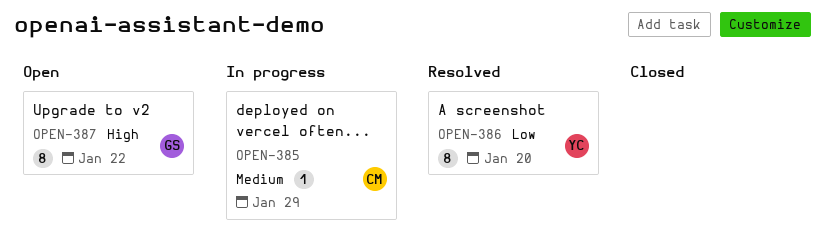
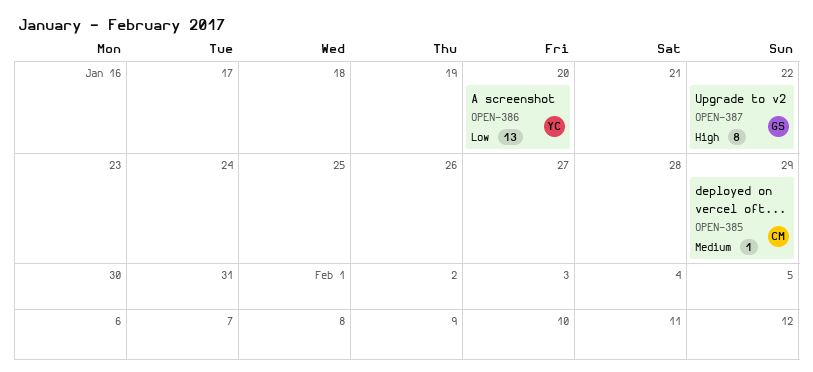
OPEN-386, estimate: 8 -> 13

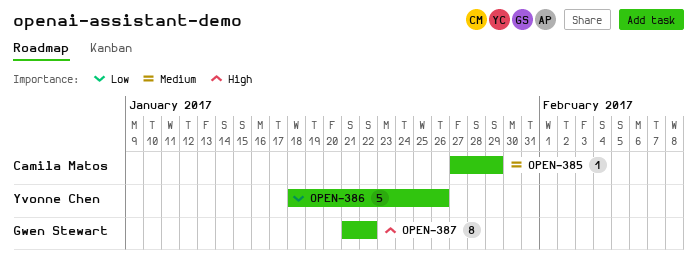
OPEN-386, estimate: 13 -> 5
OPEN-386, due: Jan 20 -> Jan 26

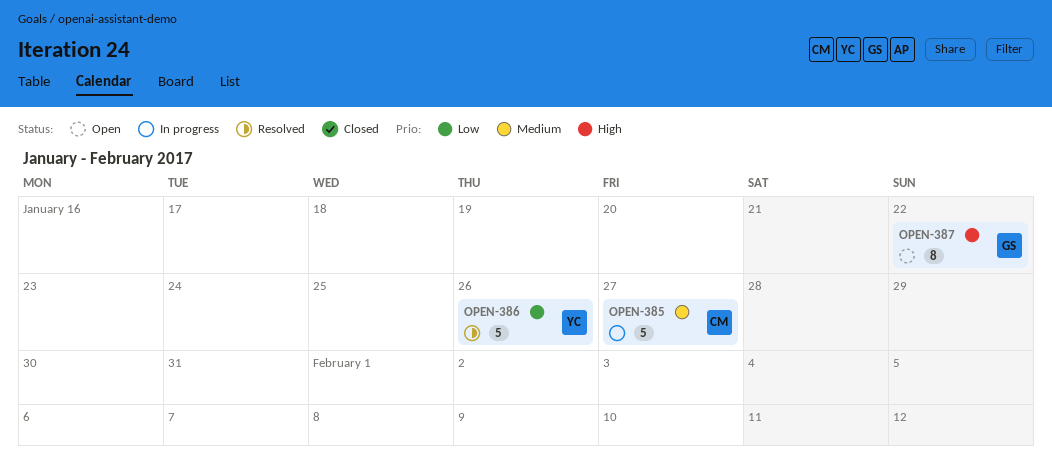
OPEN-385, estimate: 1 -> 5
OPEN-385, due: Jan 29 -> Jan 27

